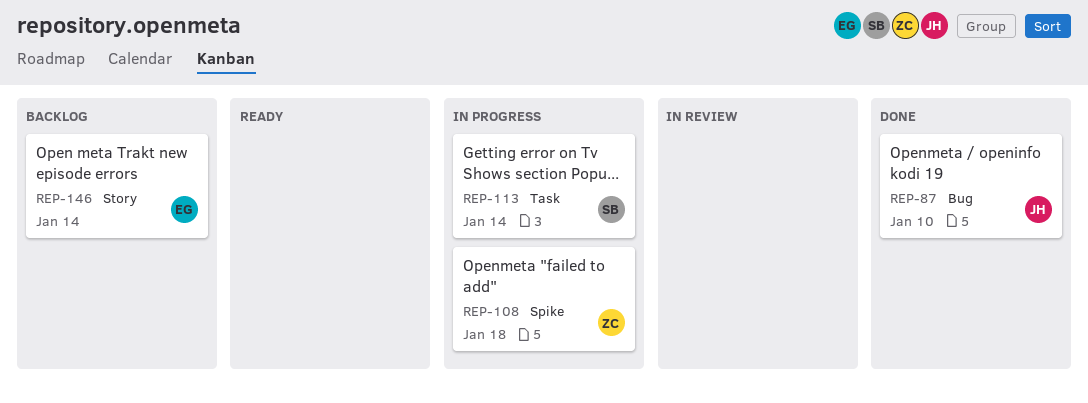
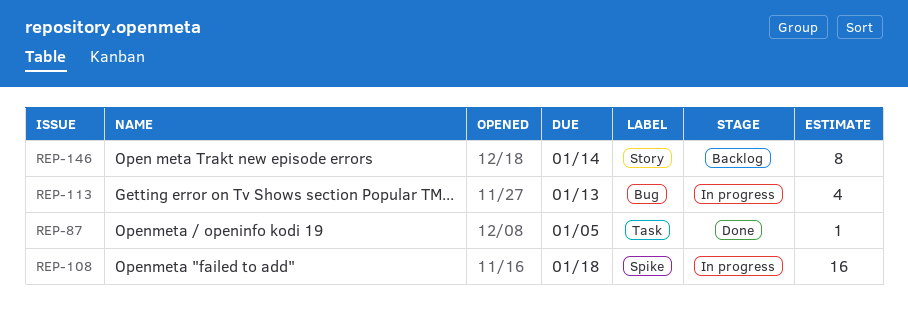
REP-87, label: Bug -> Task
REP-87, due: Jan 10 -> Jan 5
REP-113, label: Task -> Bug
REP-113, due: Jan 14 -> Jan 13

